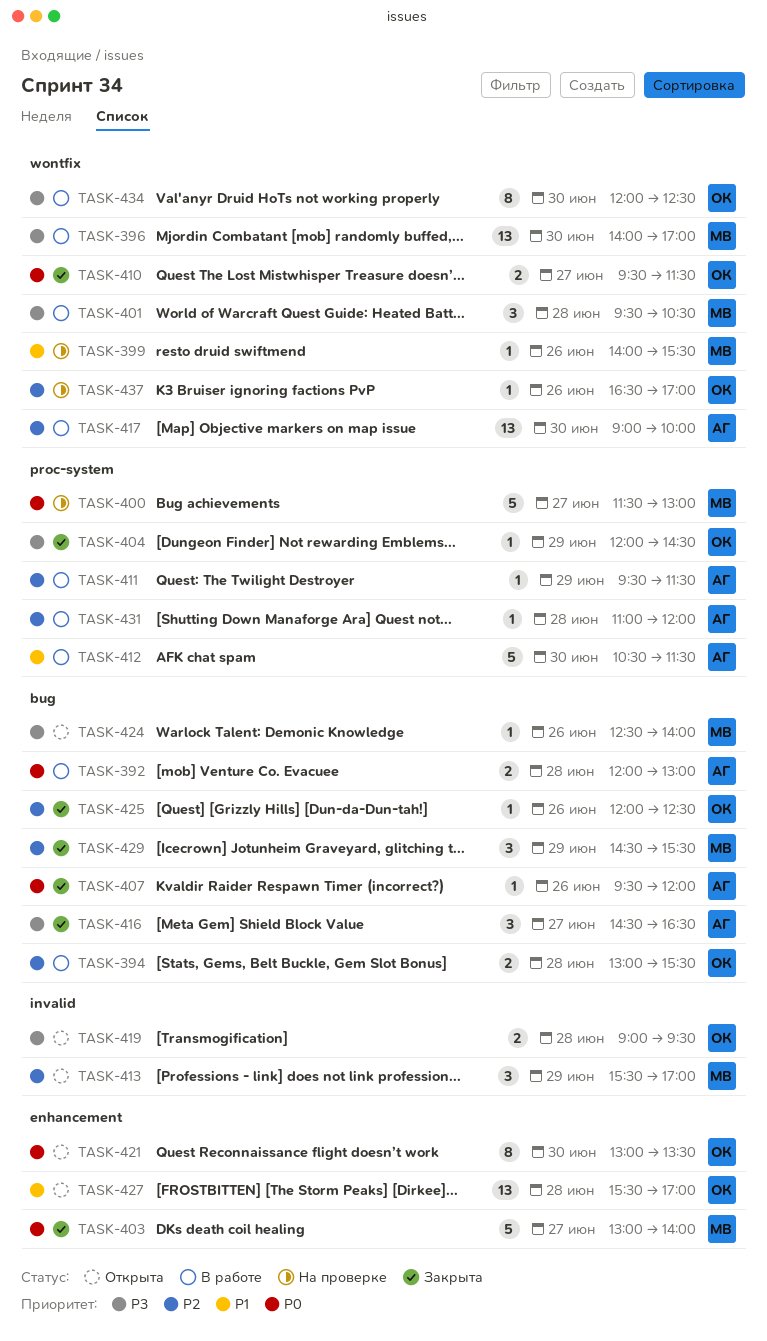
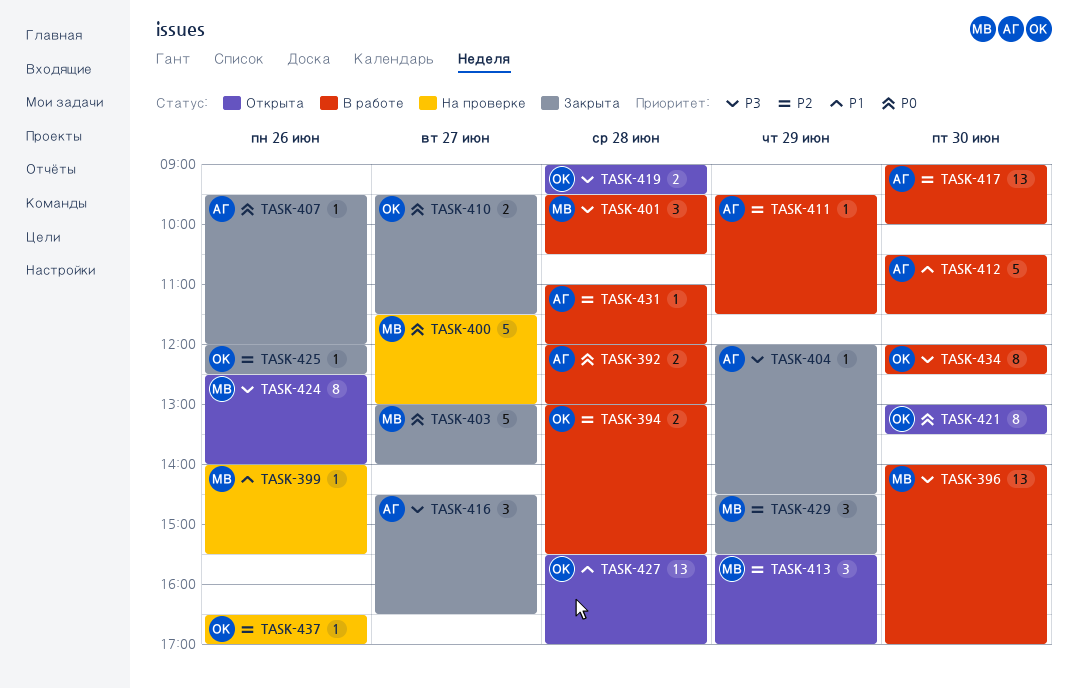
TASK-404, owner: ОК -> АГ
TASK-424, estimate: 1 -> 8

